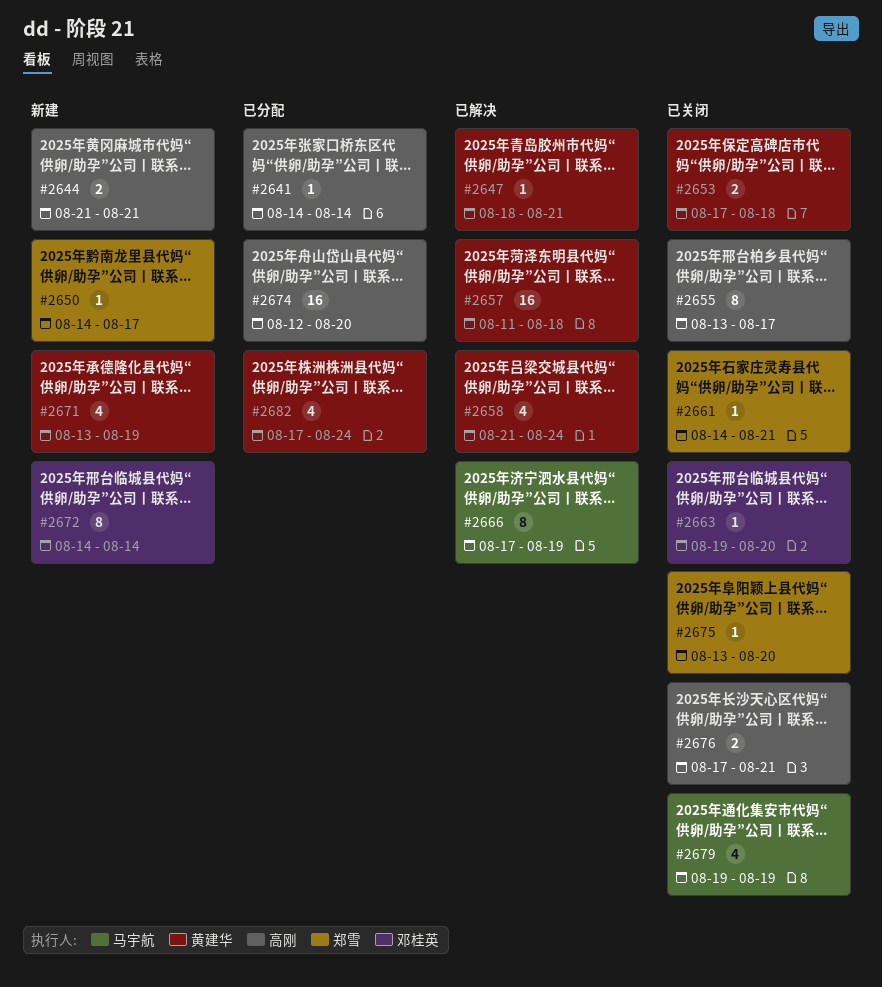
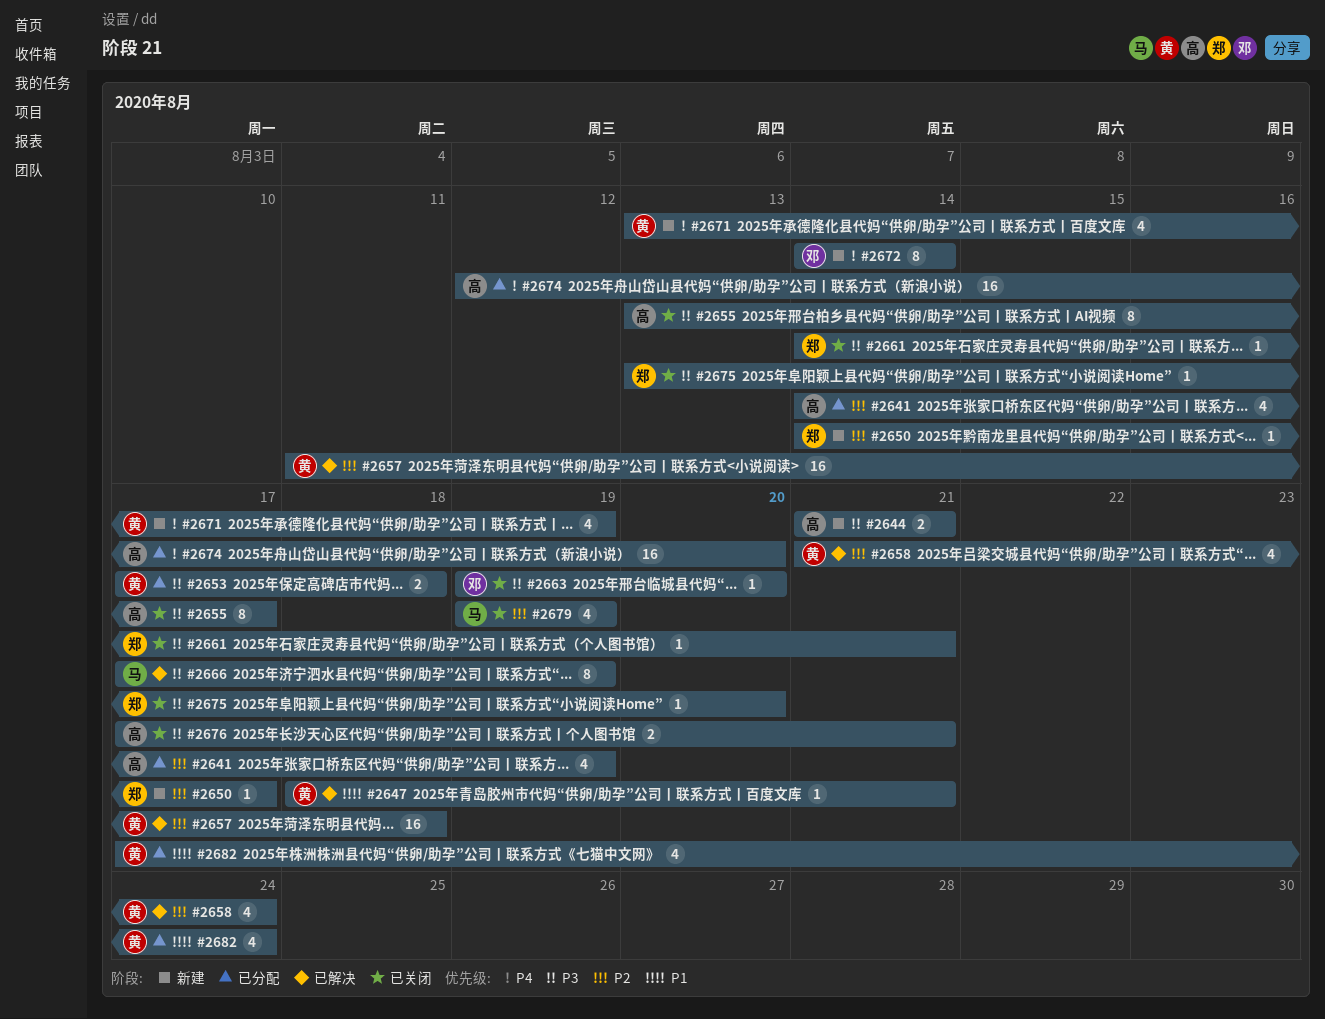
#2641, estimate: 1 -> 4
#2641, due: Aug 14 -> Aug 19
#2653, status: 已关闭 -> 已分配

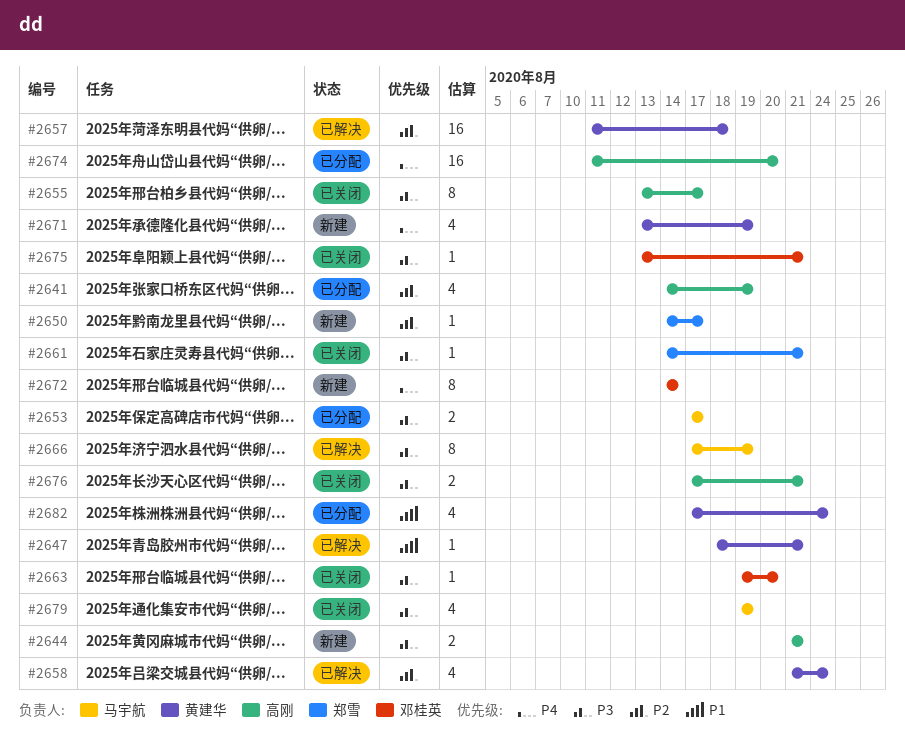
#2653, owner: 黄建华 -> 马宇航
#2653, due: Aug 18 -> Aug 17
#2674, start: Aug 12 -> Aug 11
#2675, owner: 郑雪 -> 邓桂英
#2675, due: Aug 20 -> Aug 21
#2679, priority: P2 -> P3

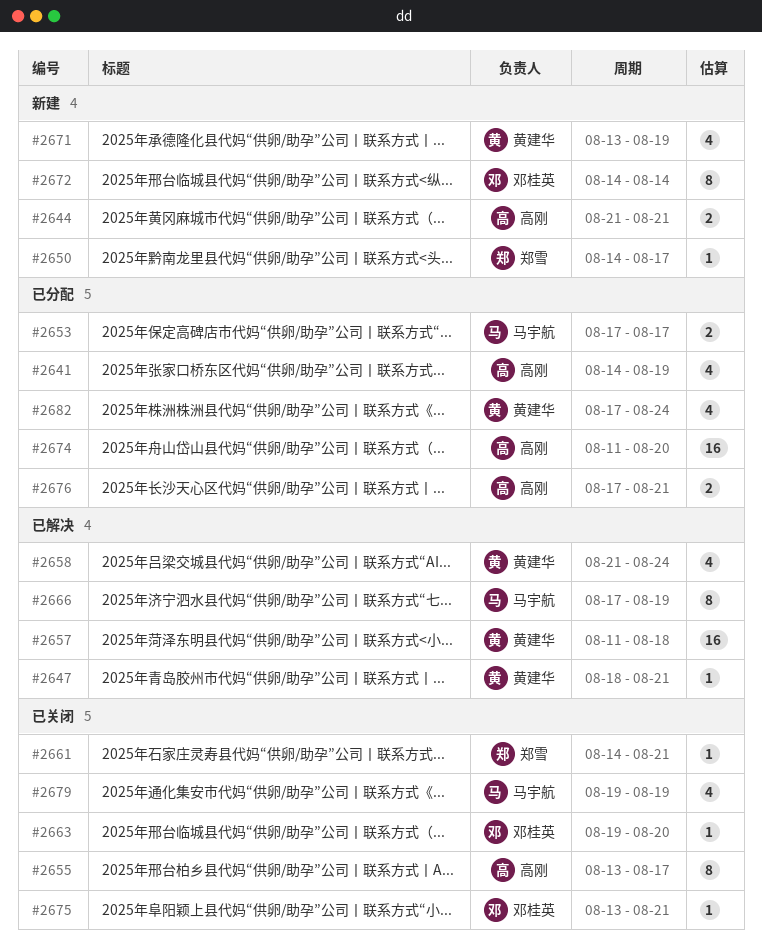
#2676, status: 已关闭 -> 已分配

